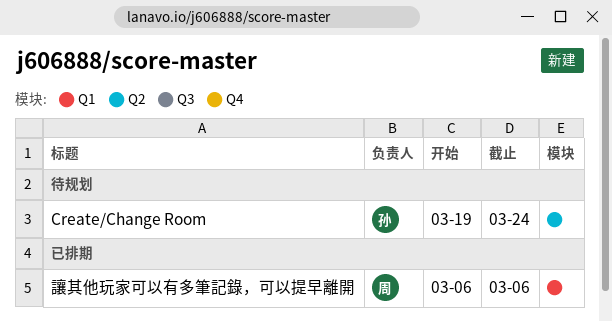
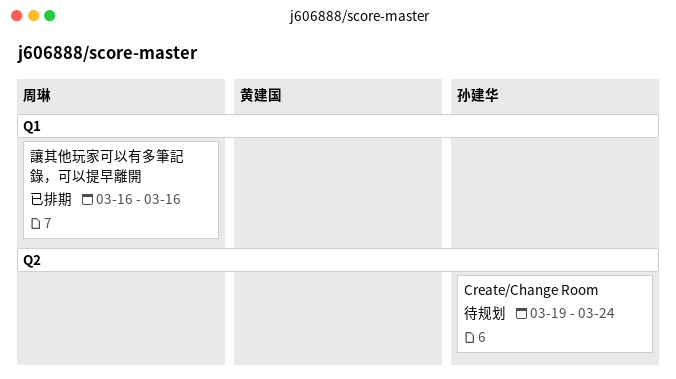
讓其他玩家可以有多筆記錄，可以提早離開, start: Mar 6 -> Mar 16
讓其他玩家可以有多筆記錄，可以提早離開, due: Mar 6 -> Mar 16

